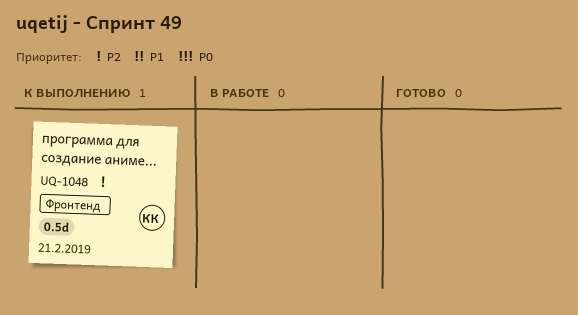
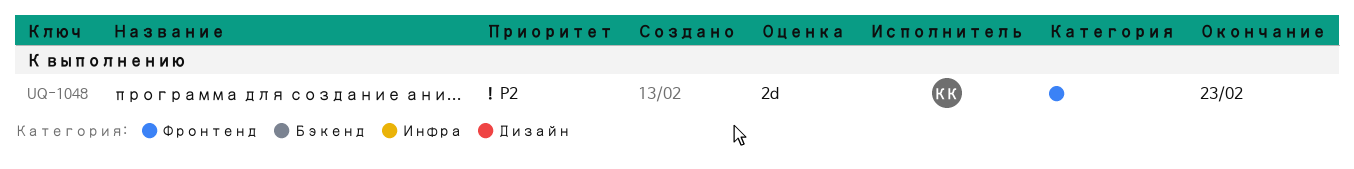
UQ-1048, estimate: 0.5d -> 2d
UQ-1048, due: Feb 21 -> Feb 23

